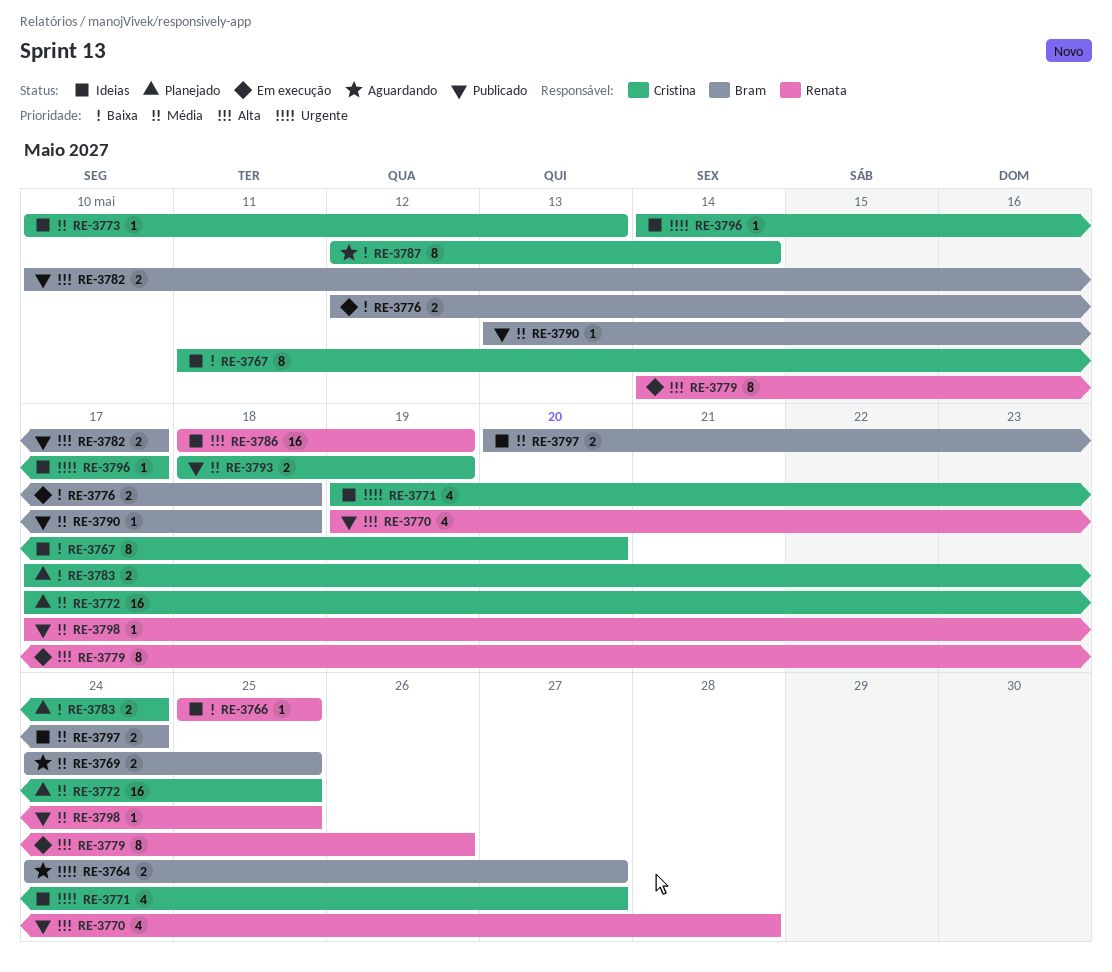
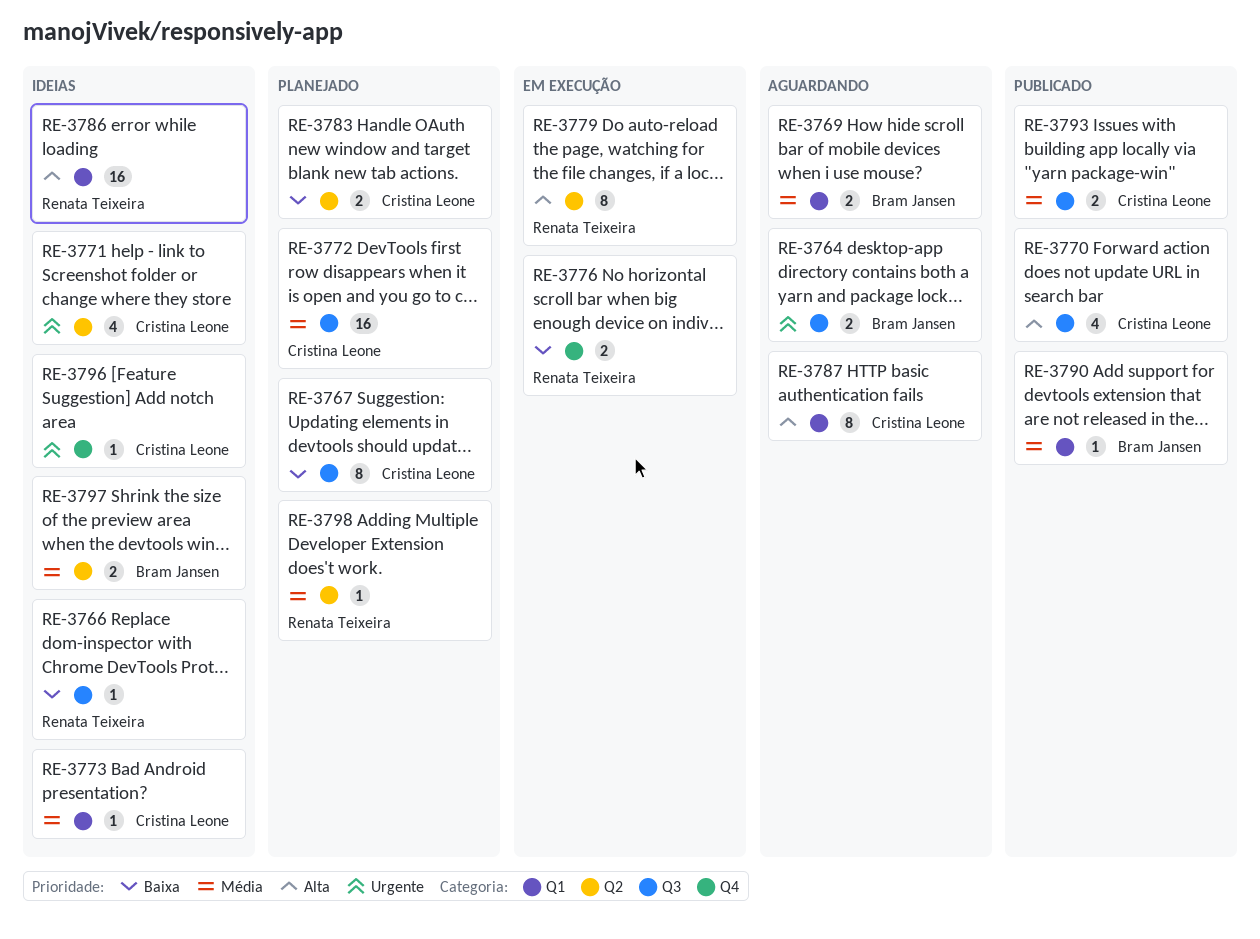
RE-3767, status: Ideias -> Planejado
RE-3770, owner: Renata Teixeira -> Cristina Leone
RE-3776, owner: Bram Jansen -> Renata Teixeira
RE-3782: present -> none
RE-3787, priority: Baixa -> Alta
RE-3798, status: Publicado -> Planejado

